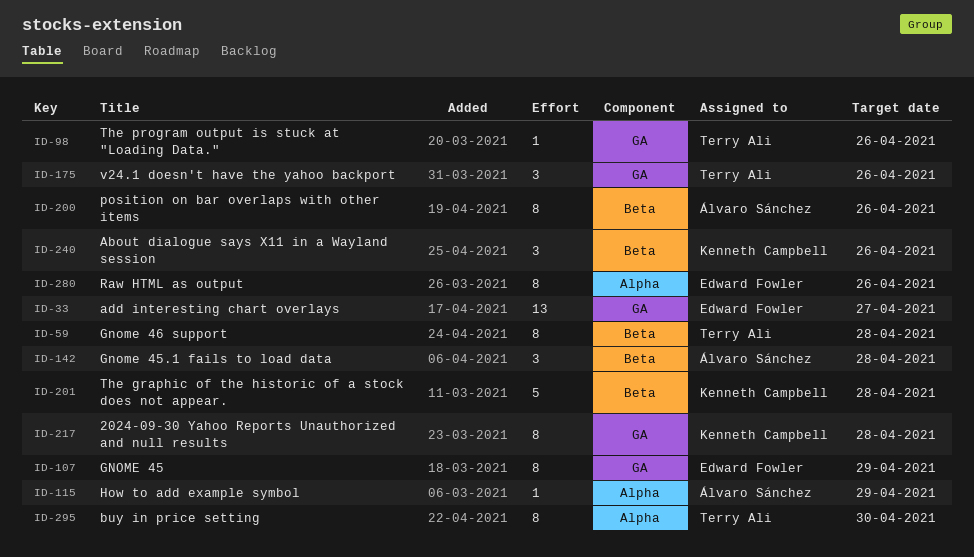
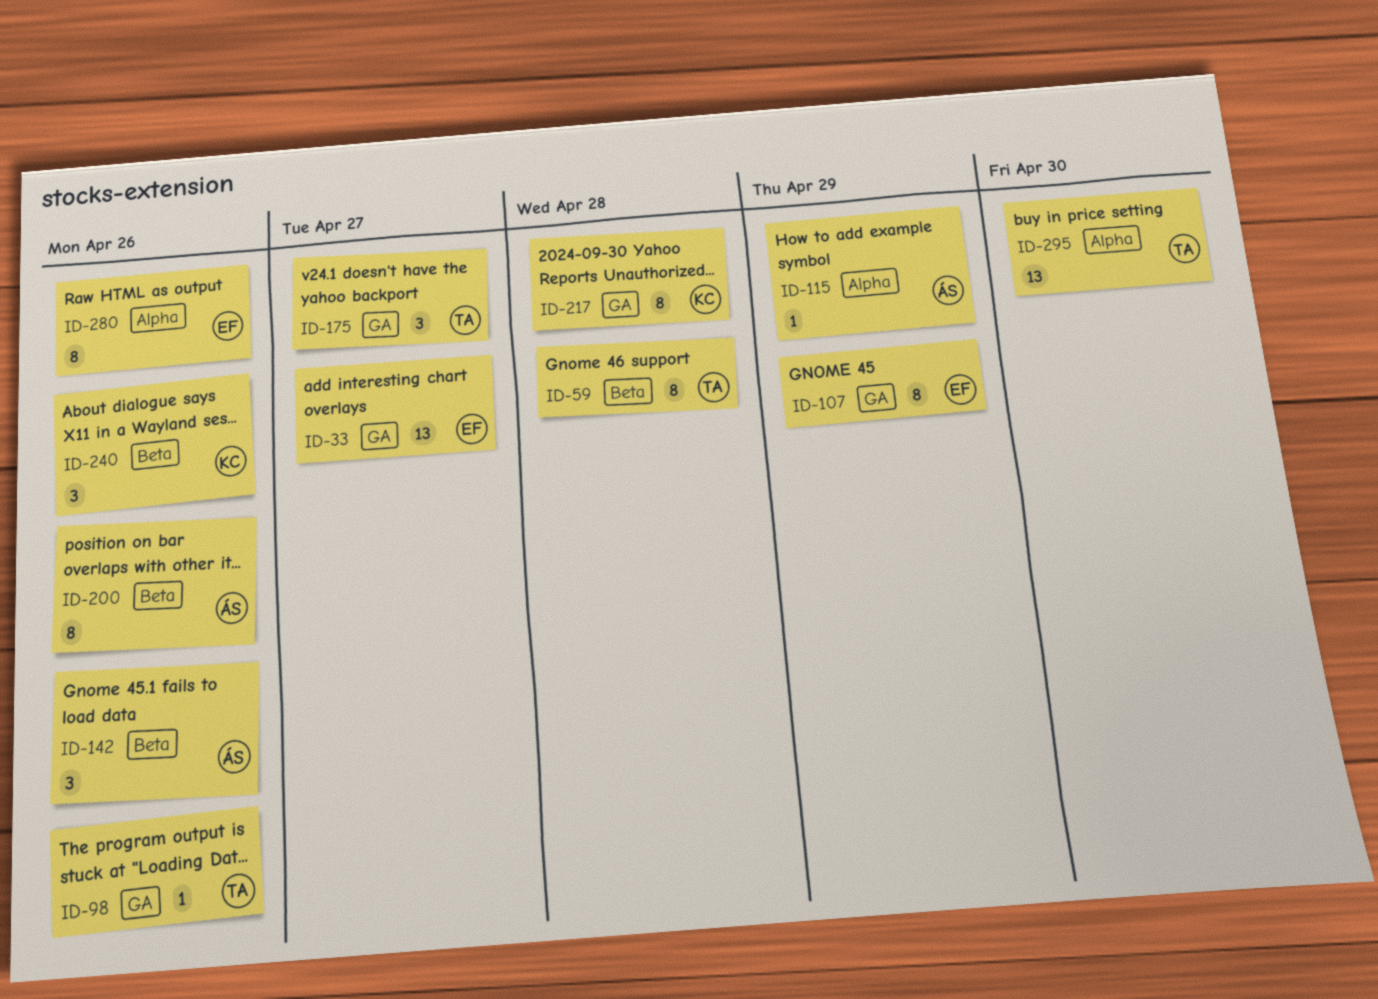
ID-142, due: Apr 28 -> Apr 26
ID-175, due: Apr 26 -> Apr 27
ID-201: present -> none
ID-295, estimate: 8 -> 13

